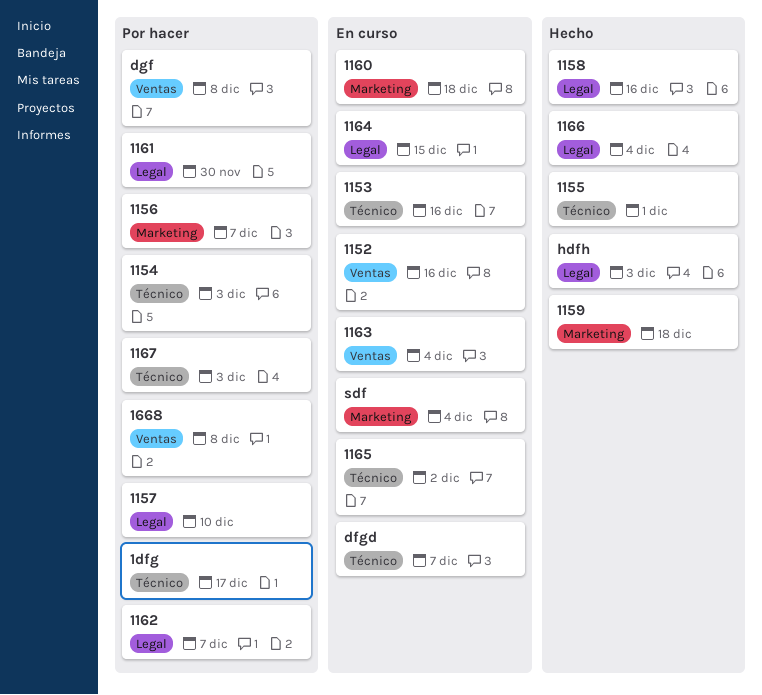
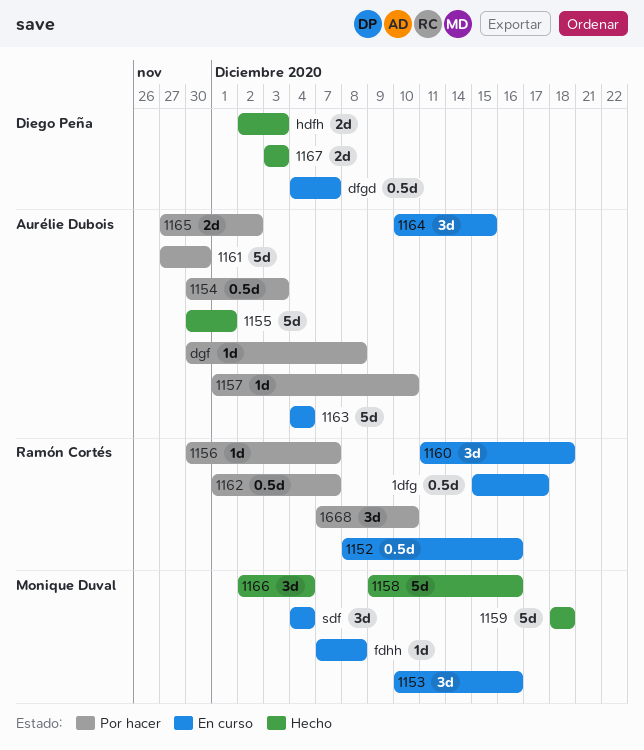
1165, status: En curso -> Por hacer
1167, status: Por hacer -> Hecho
1668, due: Dec 8 -> Dec 10
1dfg, status: Por hacer -> En curso
fdhh: none -> present

